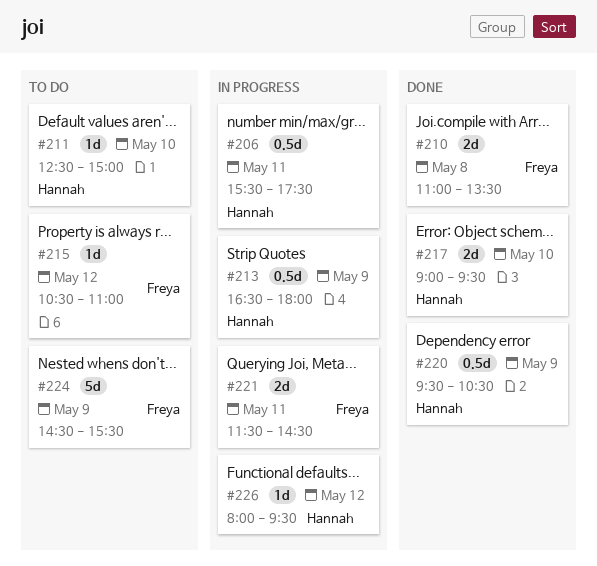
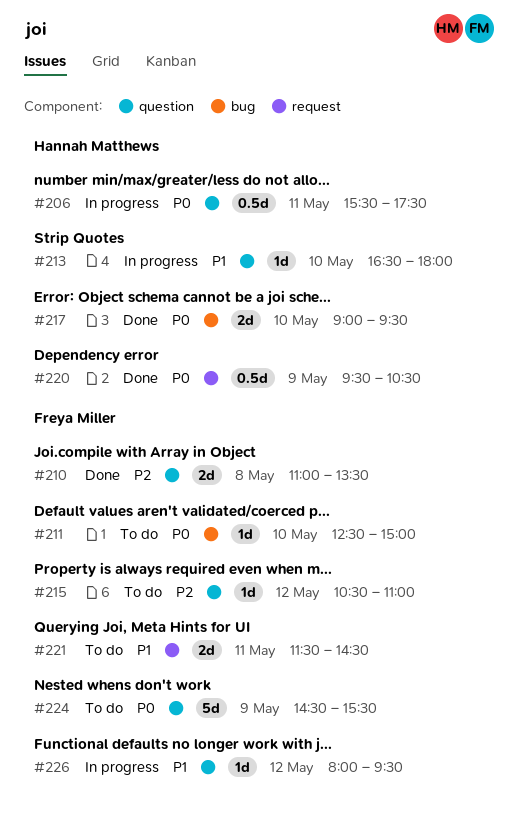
#211, owner: Hannah Matthews -> Freya Miller
#213, estimate: 0.5d -> 1d
#213, day: May 9 -> May 10
#221, status: In progress -> To do
#226, owner: Hannah Matthews -> Freya Miller

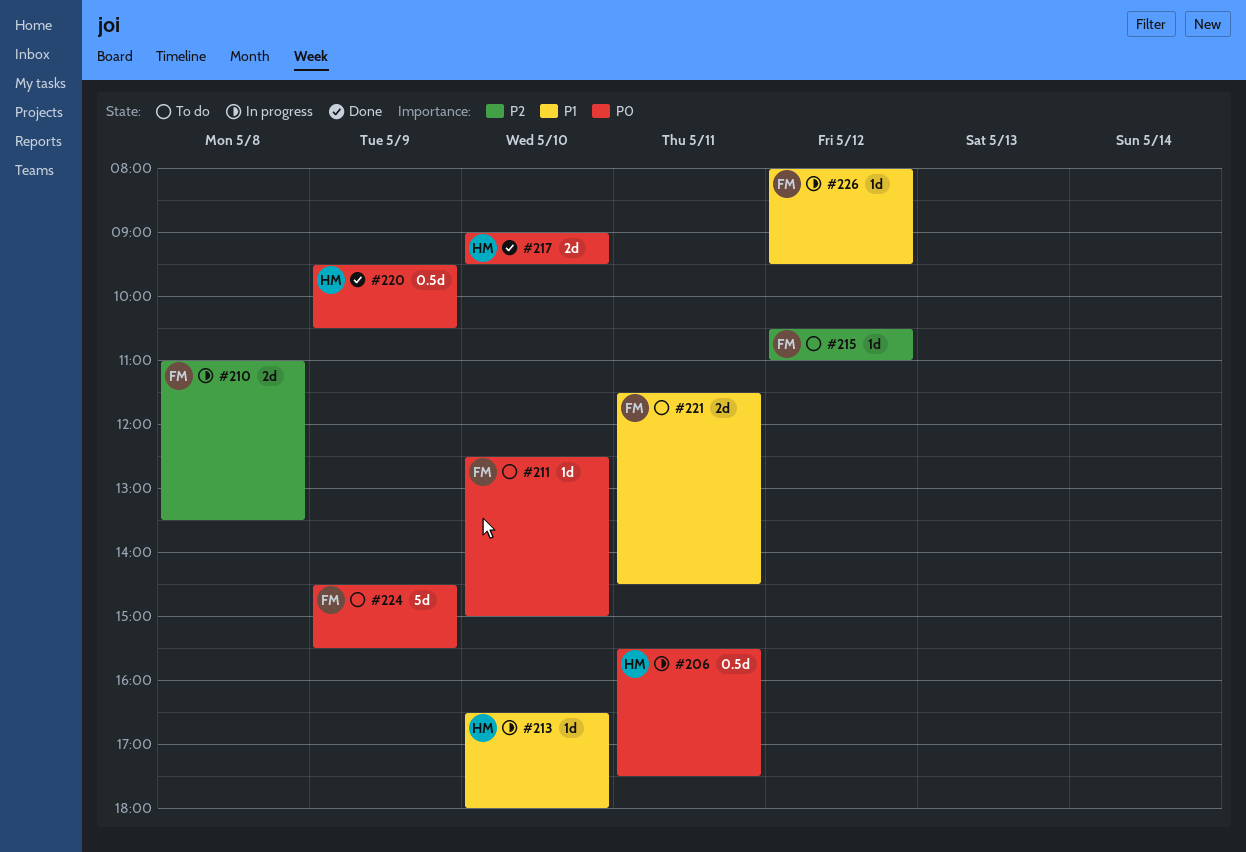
#210, status: Done -> In progress

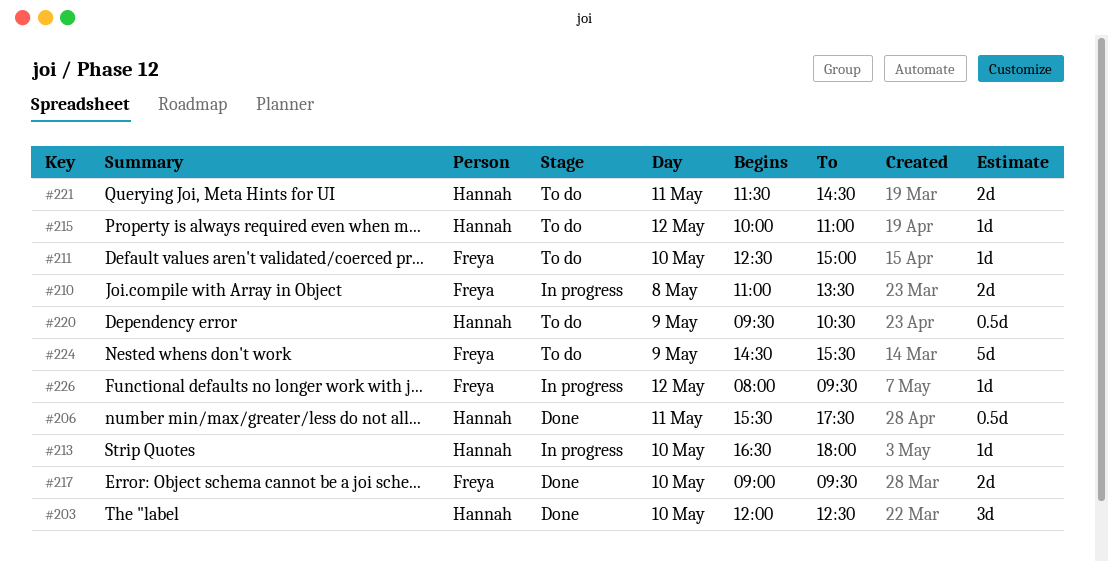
#203: none -> present
#206, status: In progress -> Done
#215, owner: Freya -> Hannah
#215, begins: 10:30 -> 10:00
#217, owner: Hannah -> Freya
#220, status: Done -> To do
#221, owner: Freya -> Hannah

